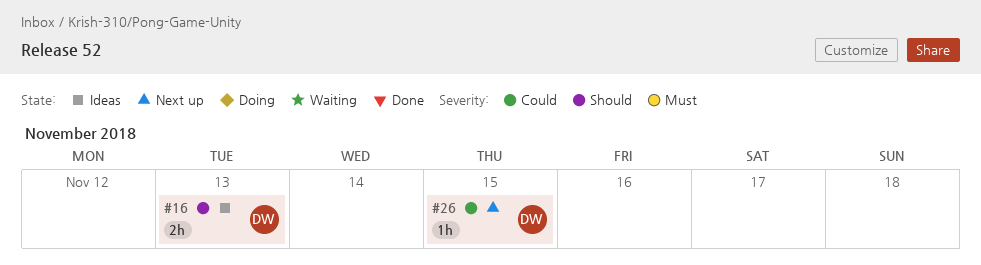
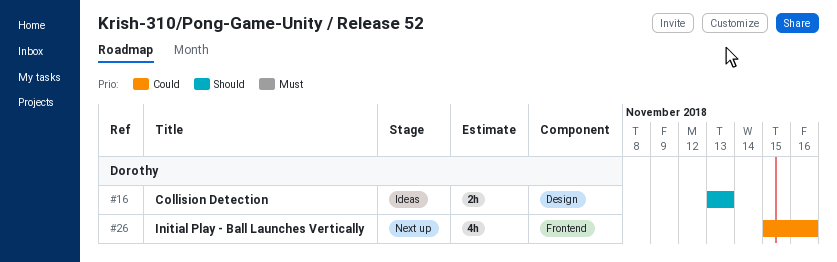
#26, estimate: 1h -> 4h
#26, due: Nov 15 -> Nov 16

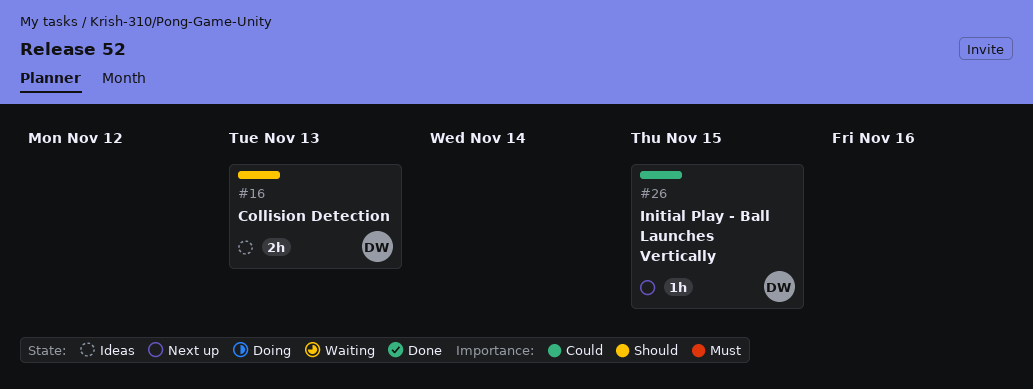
#26, estimate: 4h -> 1h
#26, due: Nov 16 -> Nov 15

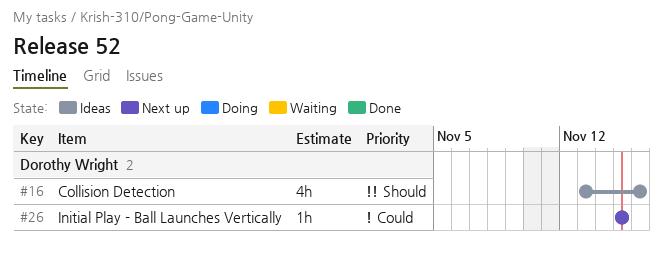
#16, estimate: 2h -> 4h
#16, due: Nov 13 -> Nov 16

